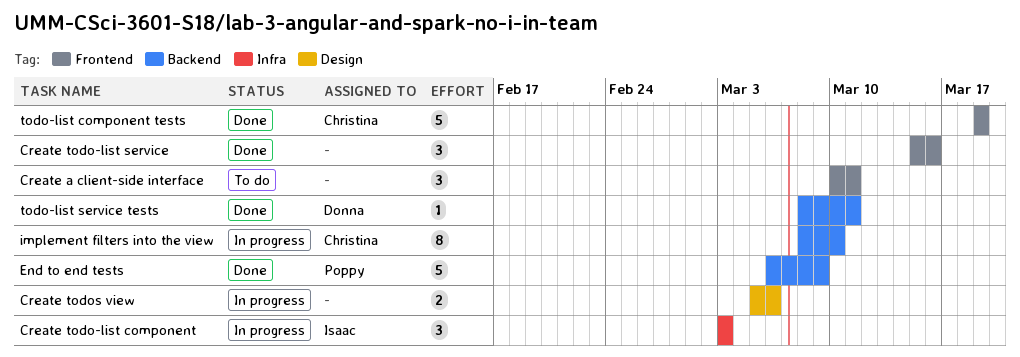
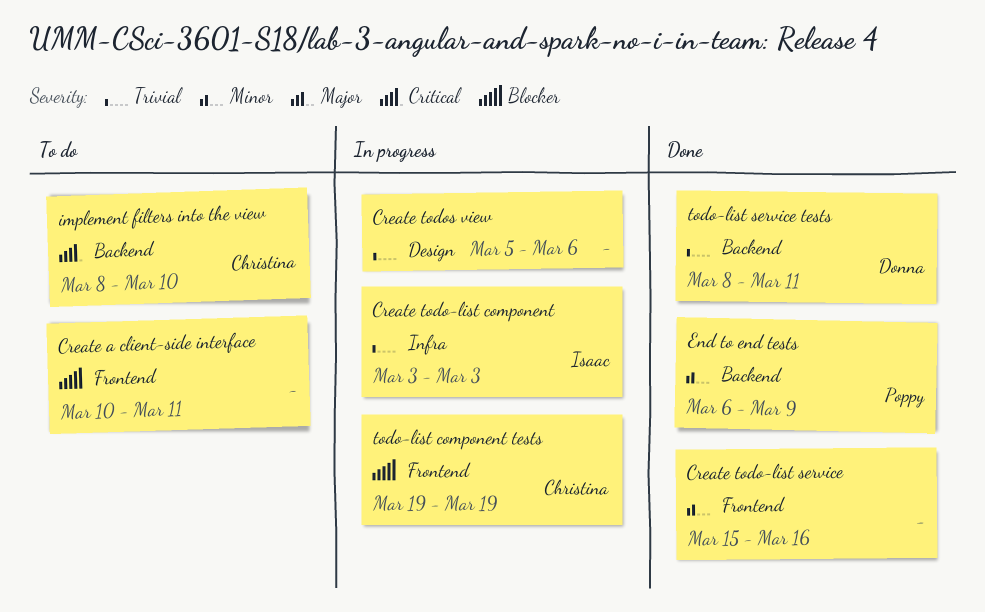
implement filters into the view, status: In progress -> To do
todo-list component tests, status: Done -> In progress

